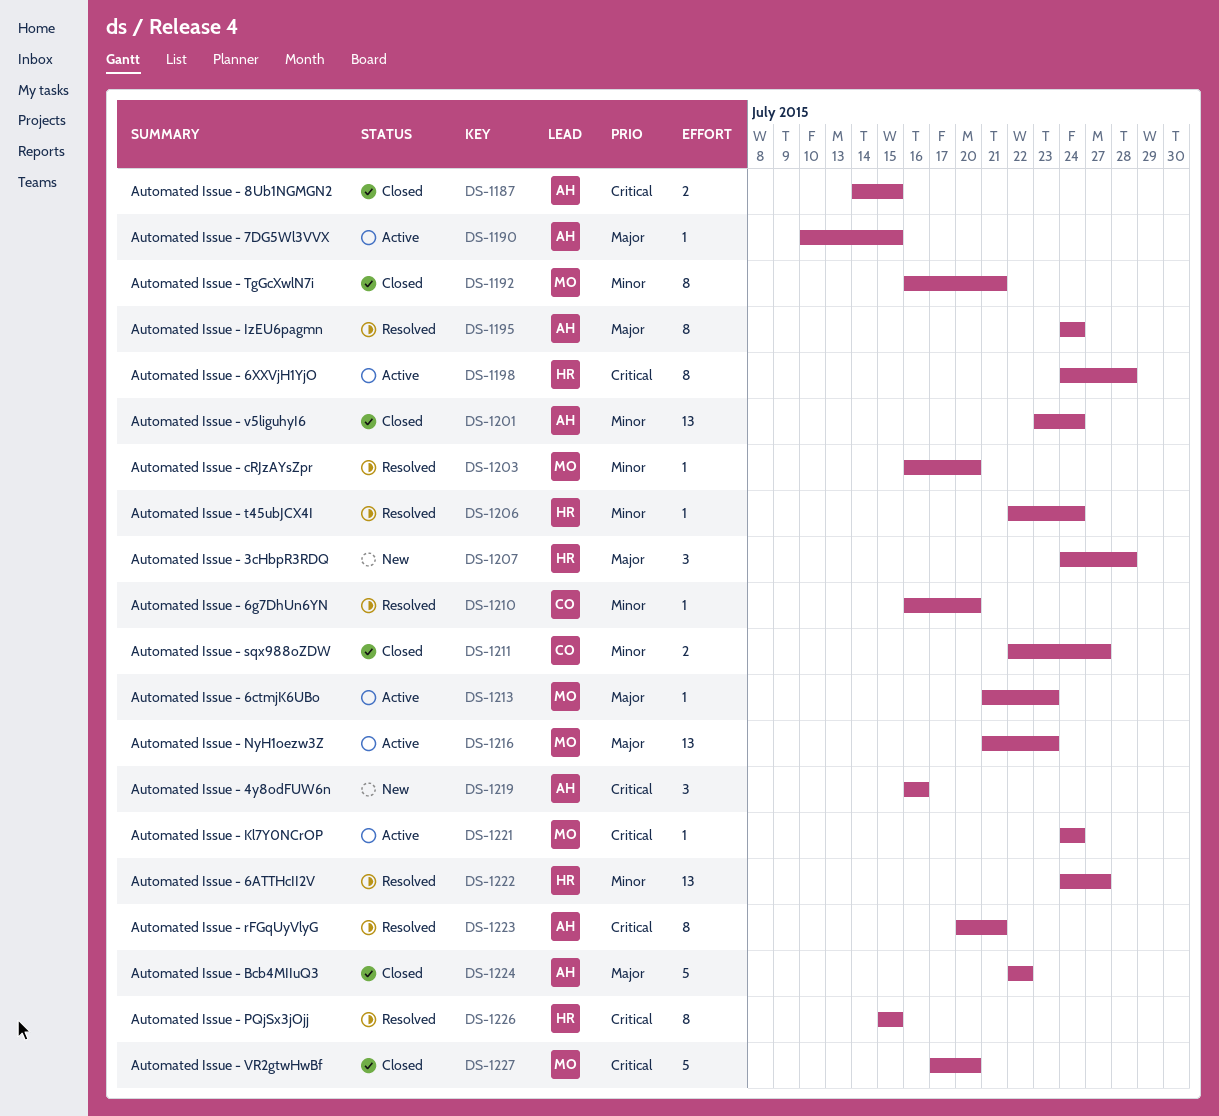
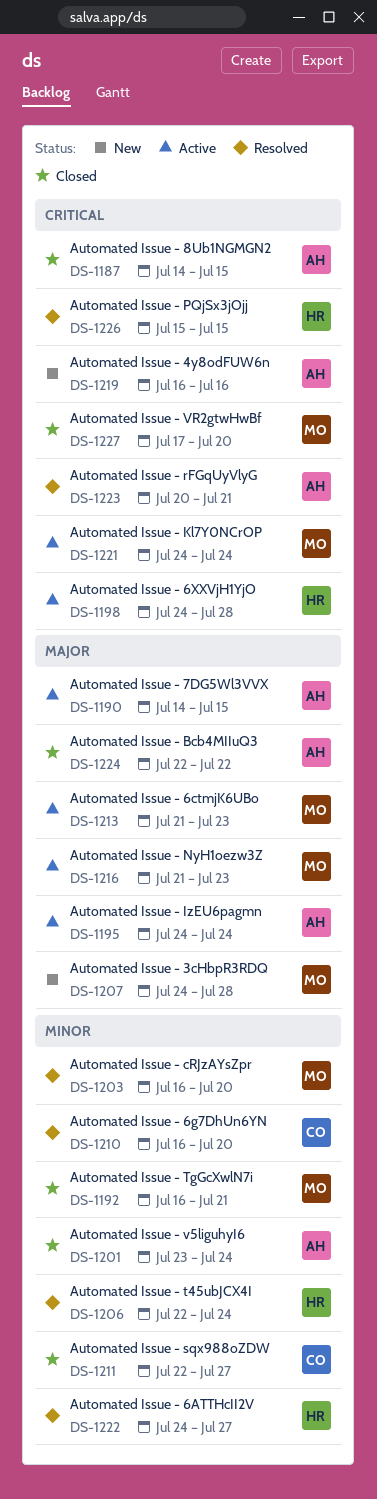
DS-1190, start: Jul 10 -> Jul 14
DS-1195, status: Resolved -> Active
DS-1207, owner: HR -> MO

